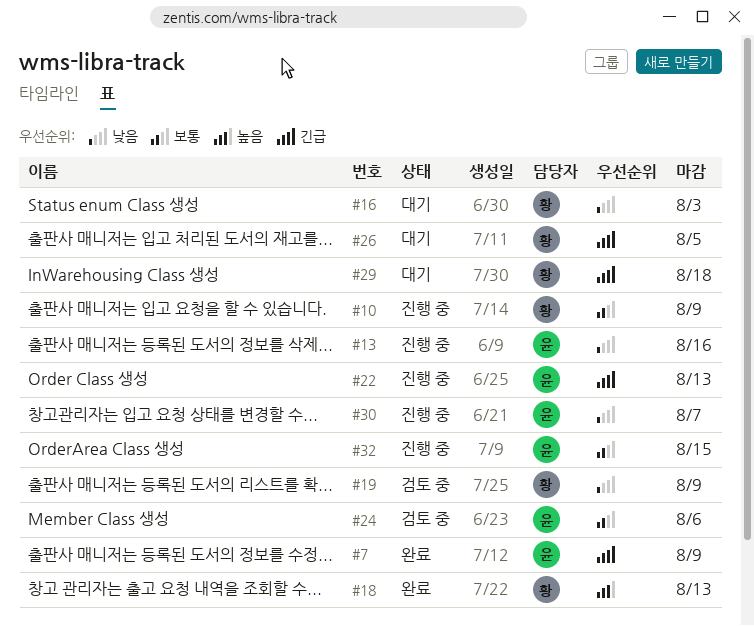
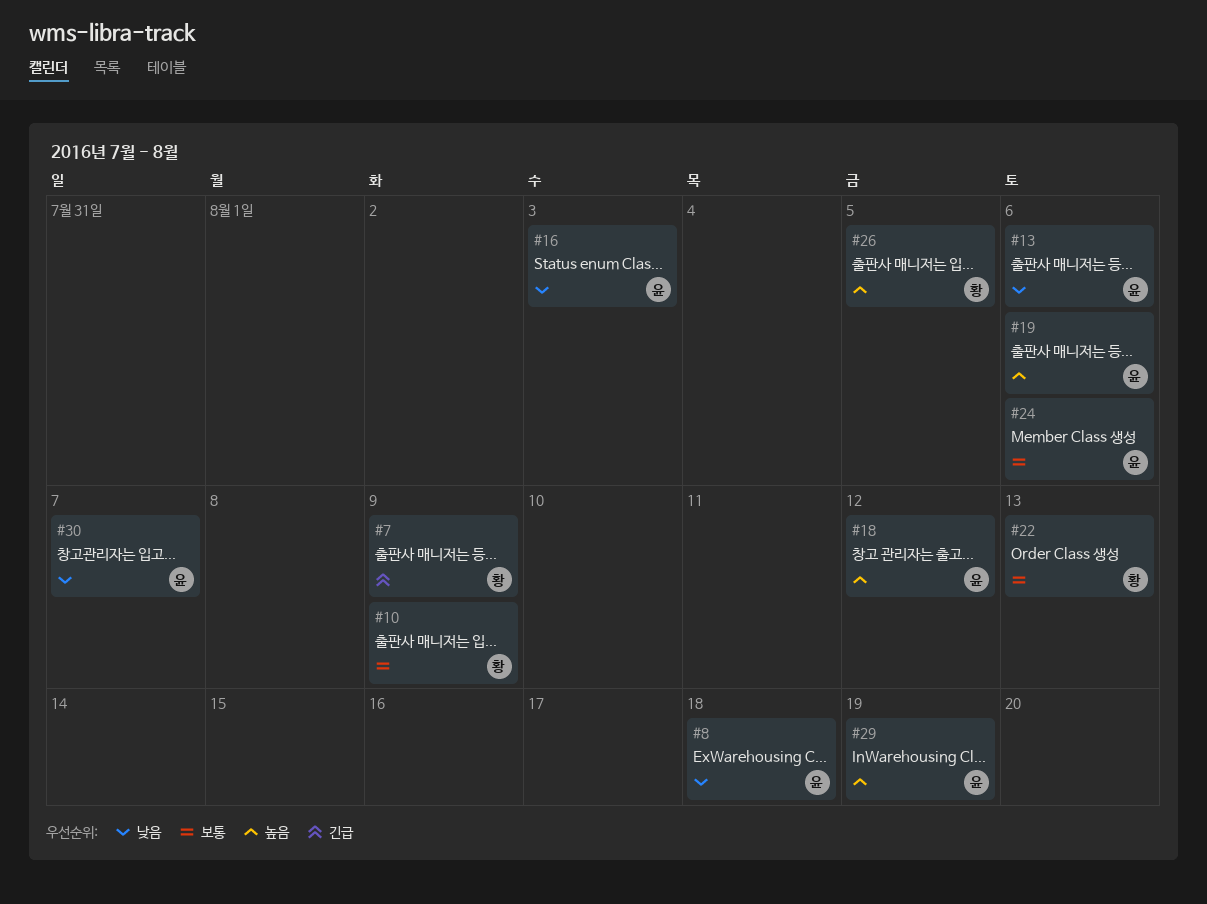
#7, owner: 윤 -> 황
#8: none -> present
#13, due: Aug 16 -> Aug 6
#16, owner: 황 -> 윤
#18, owner: 황 -> 윤
#18, due: Aug 13 -> Aug 12
#19, owner: 황 -> 윤
#19, priority: 낮음 -> 높음
#19, due: Aug 9 -> Aug 6
#22, owner: 윤 -> 황
#22, priority: 긴급 -> 보통
#26, priority: 긴급 -> 높음
#29, owner: 황 -> 윤
#29, priority: 긴급 -> 높음
#29, due: Aug 18 -> Aug 19
#32: present -> none

